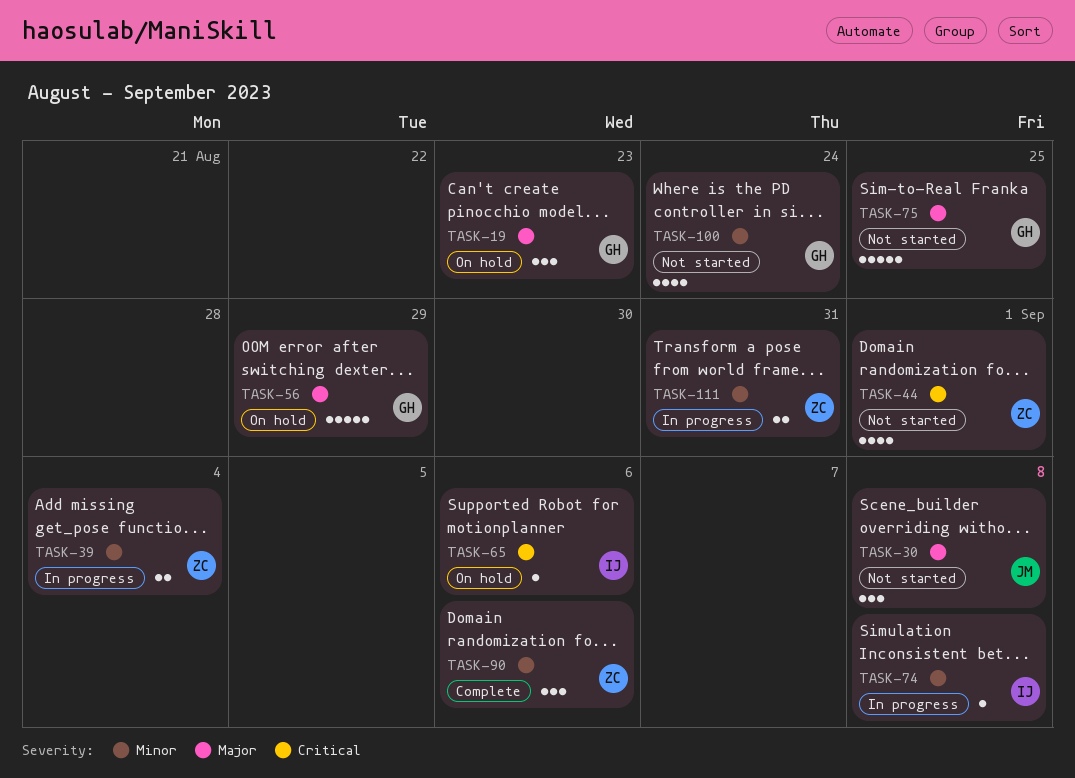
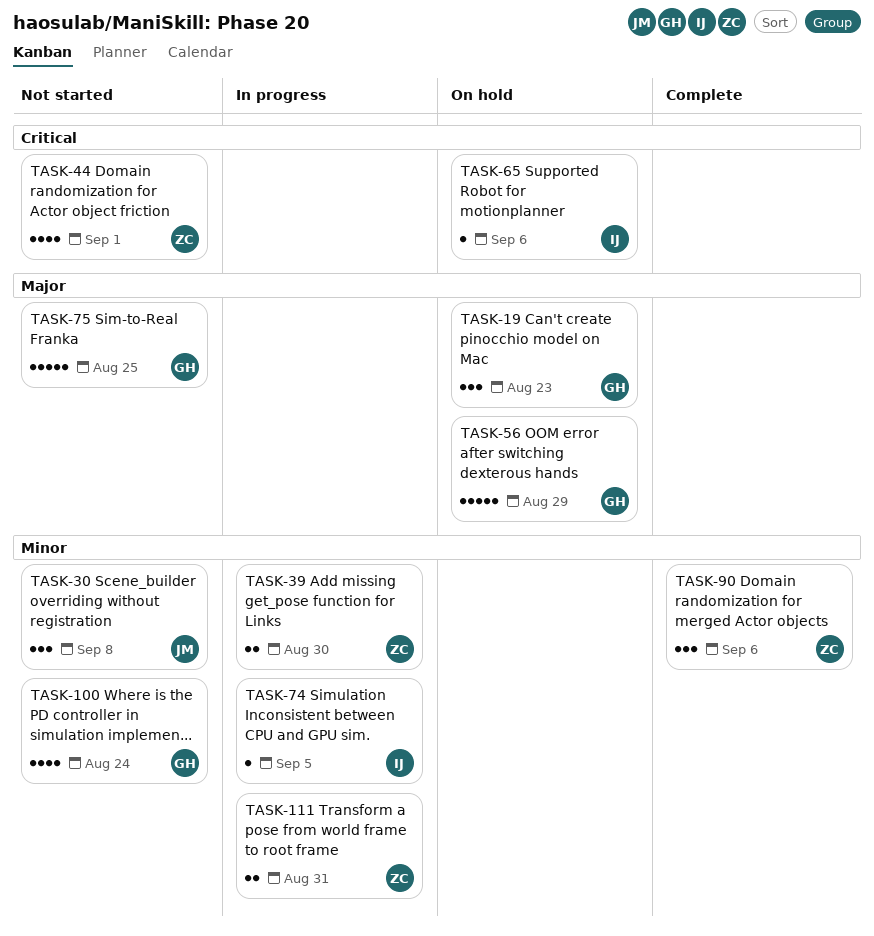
TASK-30, priority: Major -> Minor
TASK-39, due: Sep 4 -> Aug 30
TASK-74, due: Sep 8 -> Sep 5

